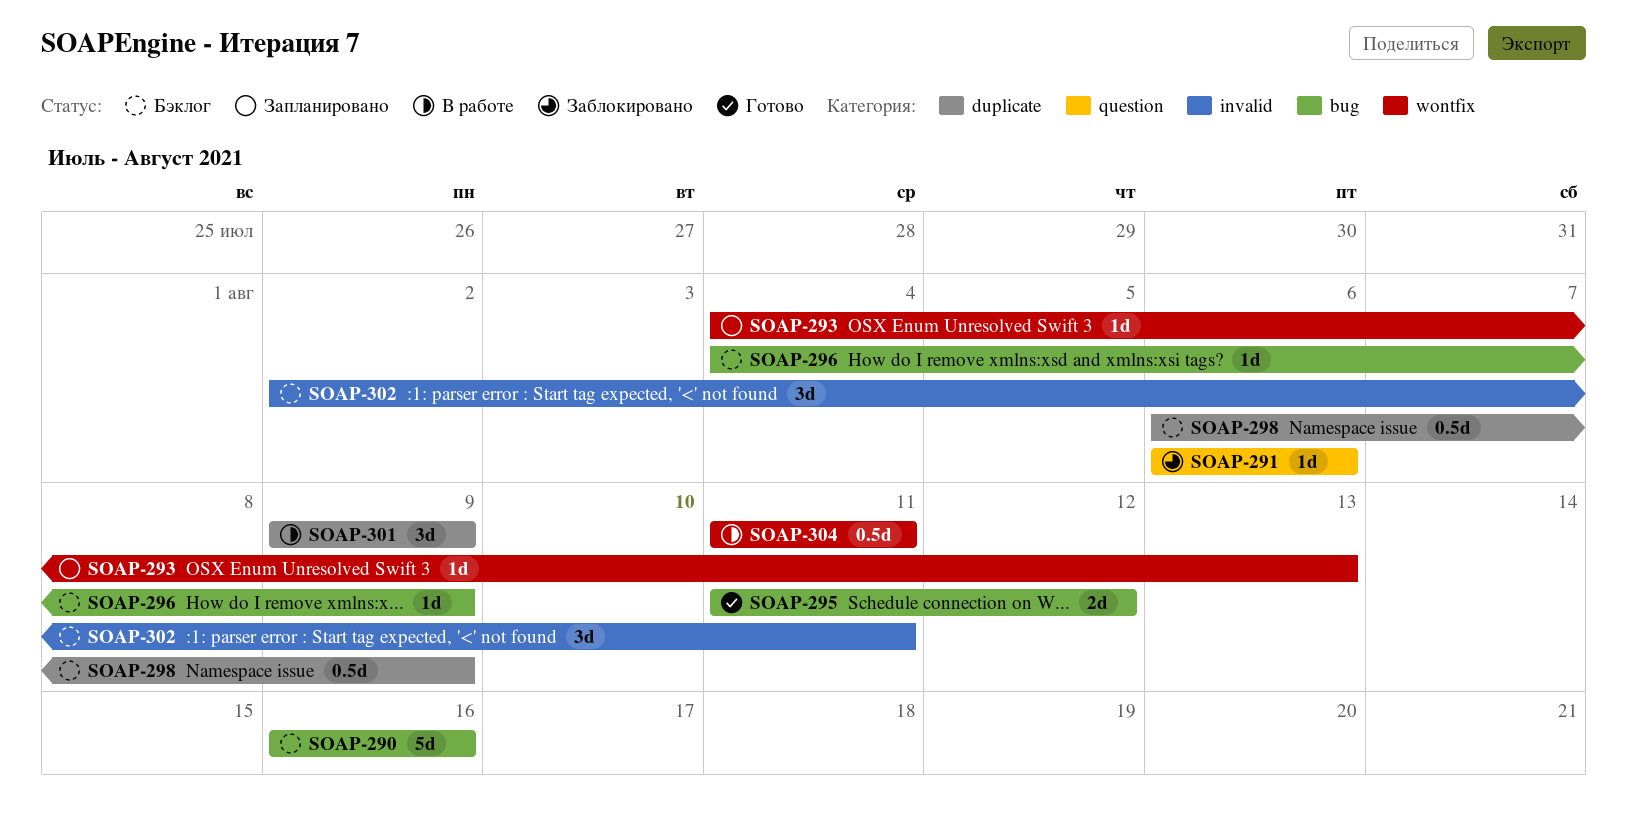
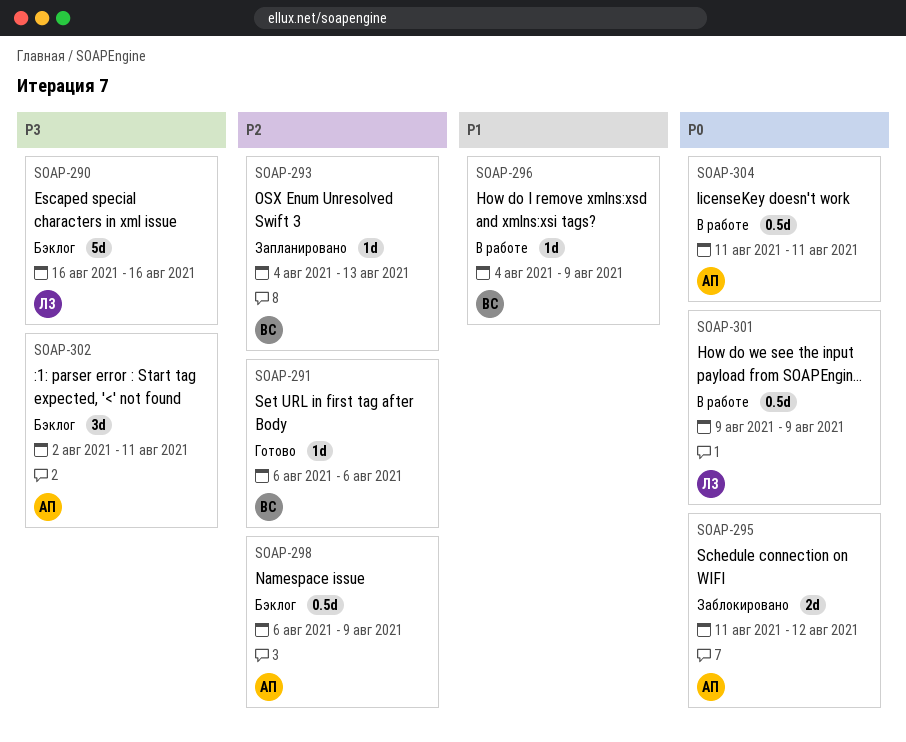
SOAP-291, status: Заблокировано -> Готово
SOAP-295, status: Готово -> Заблокировано
SOAP-296, status: Бэклог -> В работе
SOAP-301, estimate: 3d -> 0.5d

